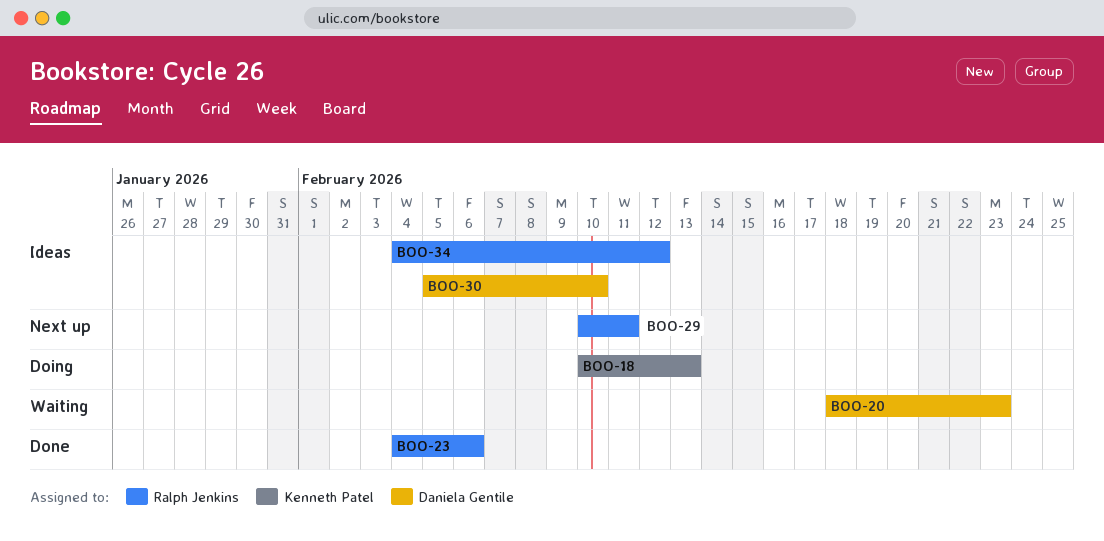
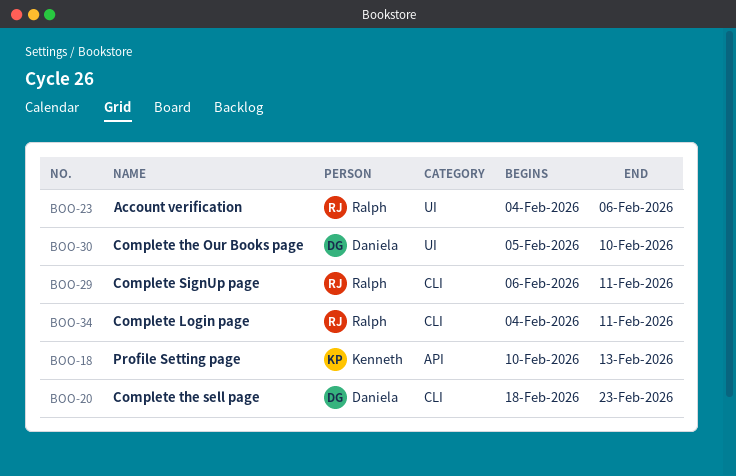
BOO-29, start: Feb 10 -> Feb 6
BOO-34, due: Feb 12 -> Feb 11

